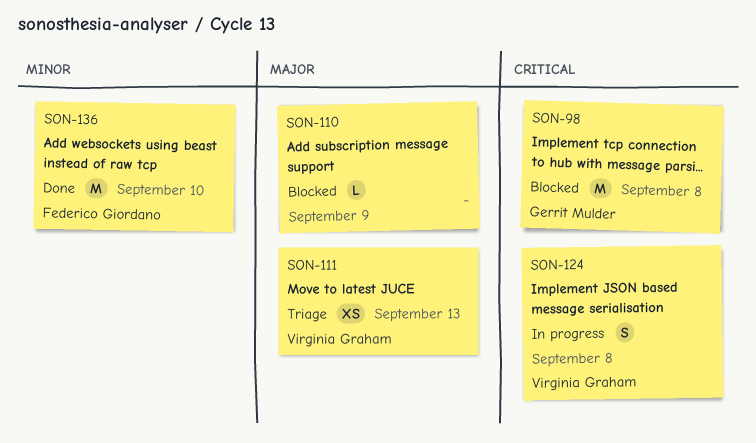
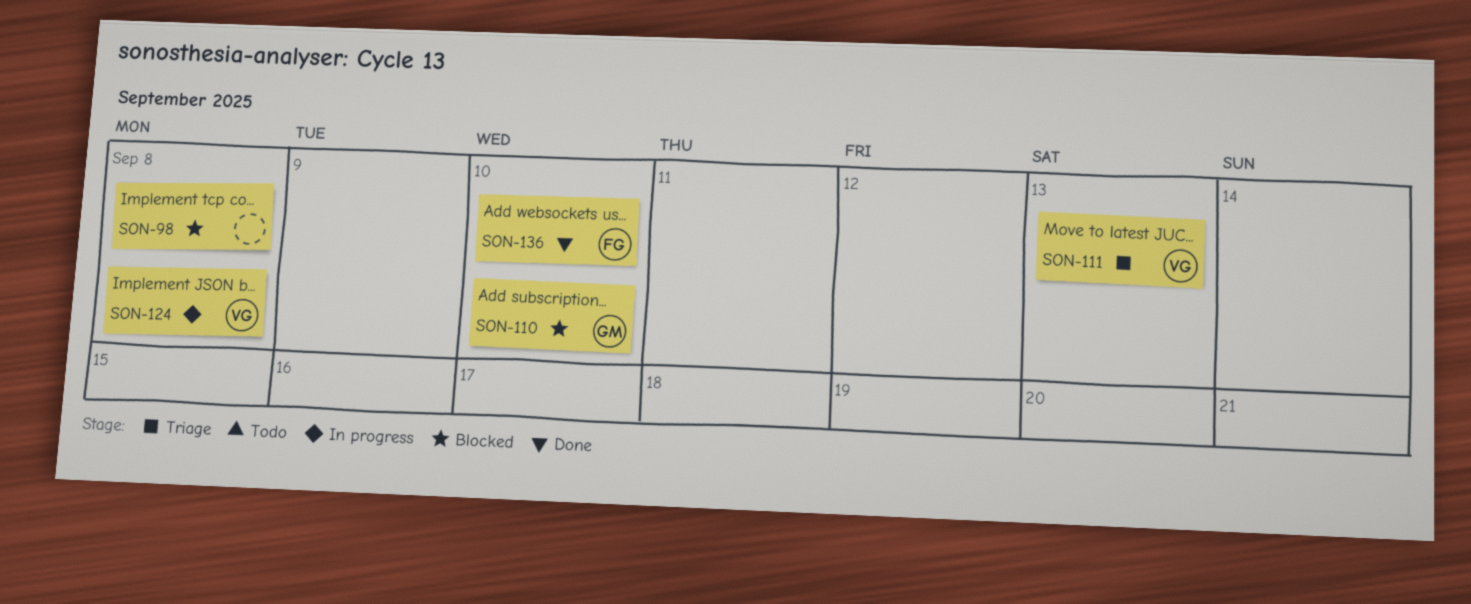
SON-98, owner: Gerrit Mulder -> none
SON-110, owner: none -> Gerrit Mulder
SON-110, due: Sep 9 -> Sep 10

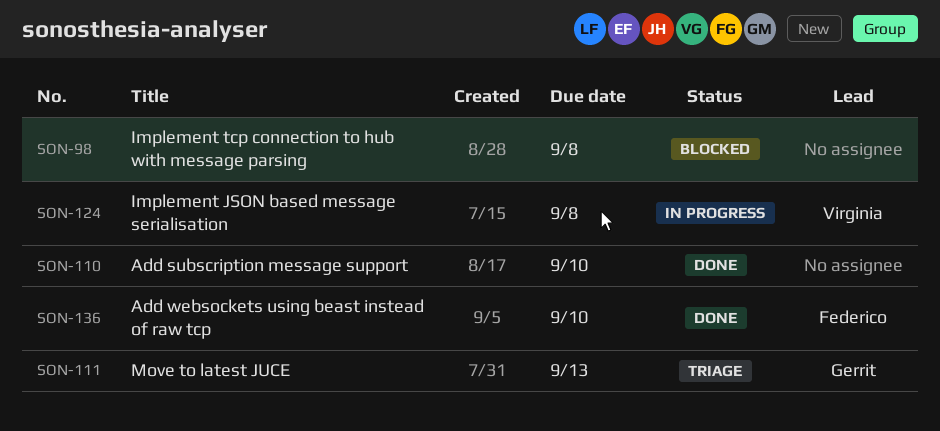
SON-110, status: Blocked -> Done
SON-110, owner: Gerrit -> none
SON-111, owner: Virginia -> Gerrit

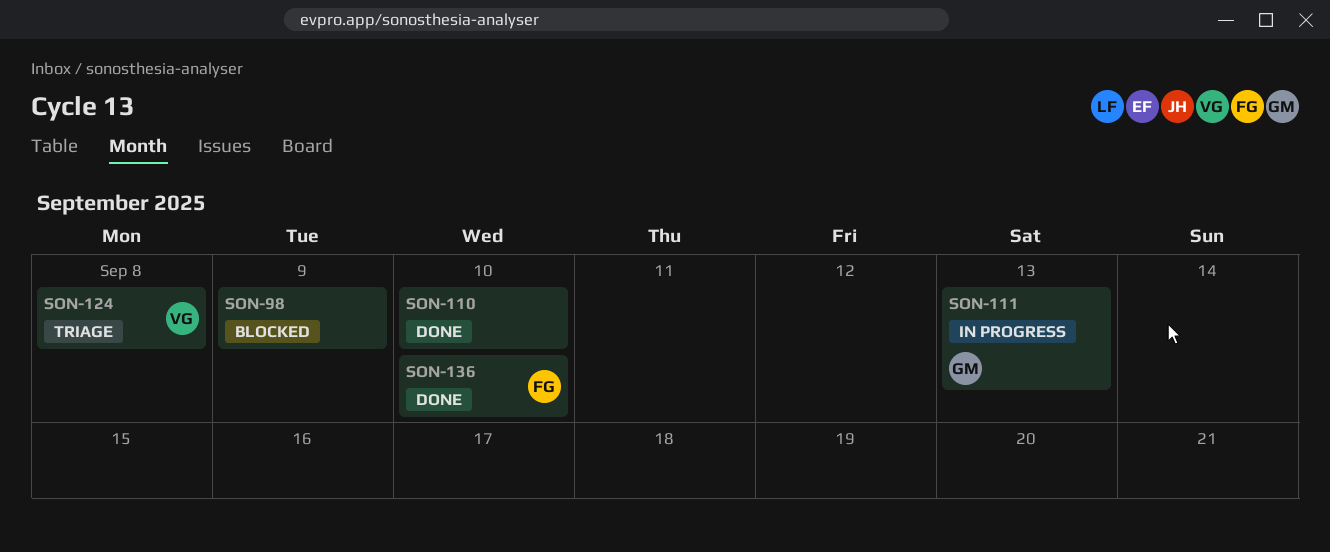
SON-98, due: Sep 8 -> Sep 9
SON-111, status: Triage -> In progress
SON-124, status: In progress -> Triage

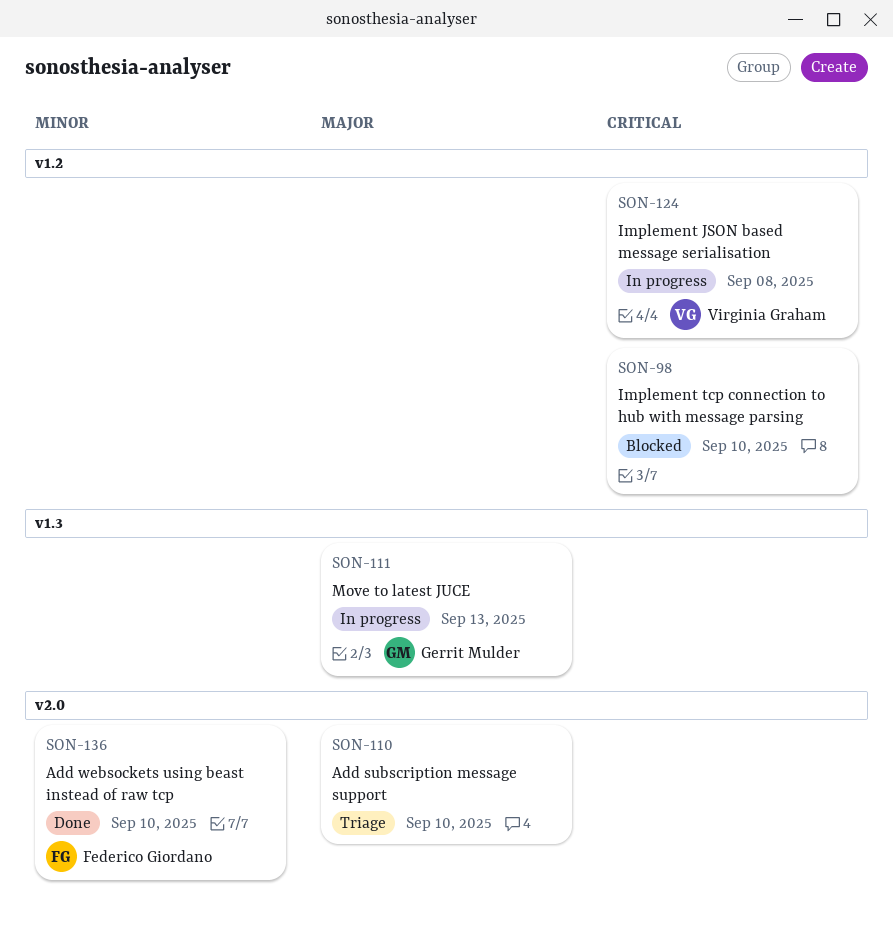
SON-98, due: Sep 9 -> Sep 10
SON-110, status: Done -> Triage
SON-124, status: Triage -> In progress

